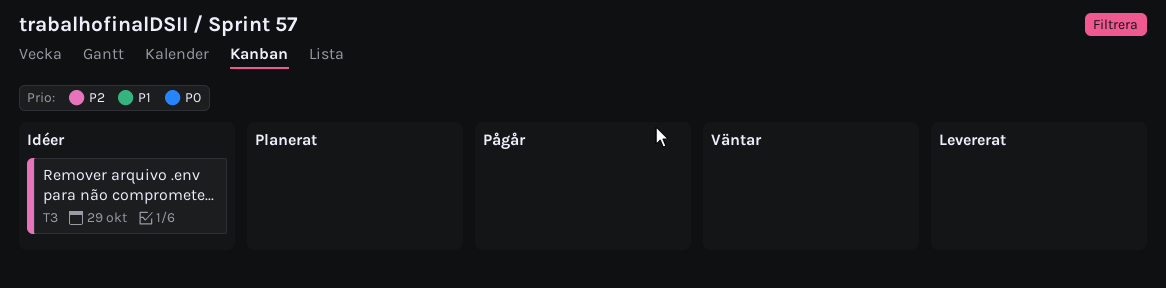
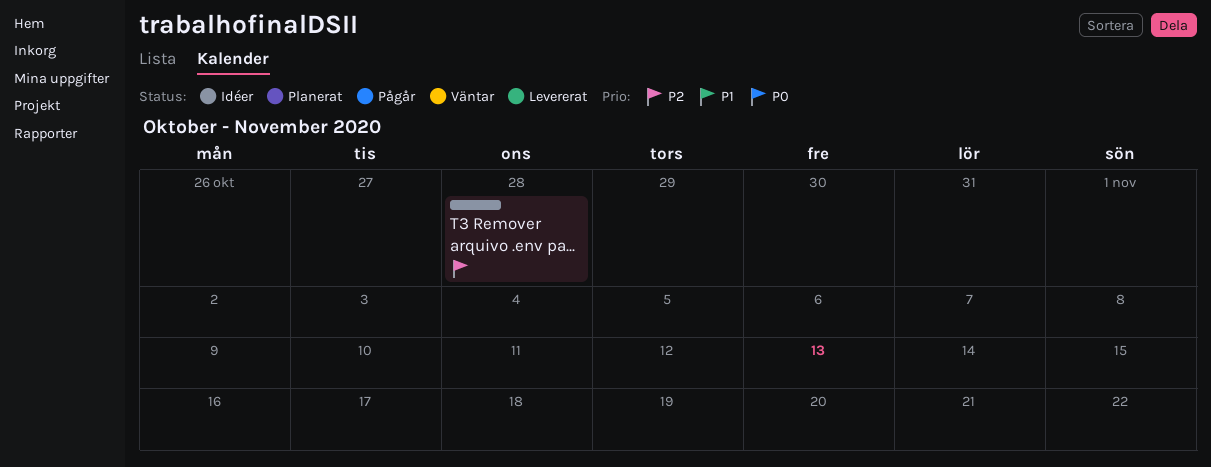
T3, due: Oct 29 -> Oct 28

